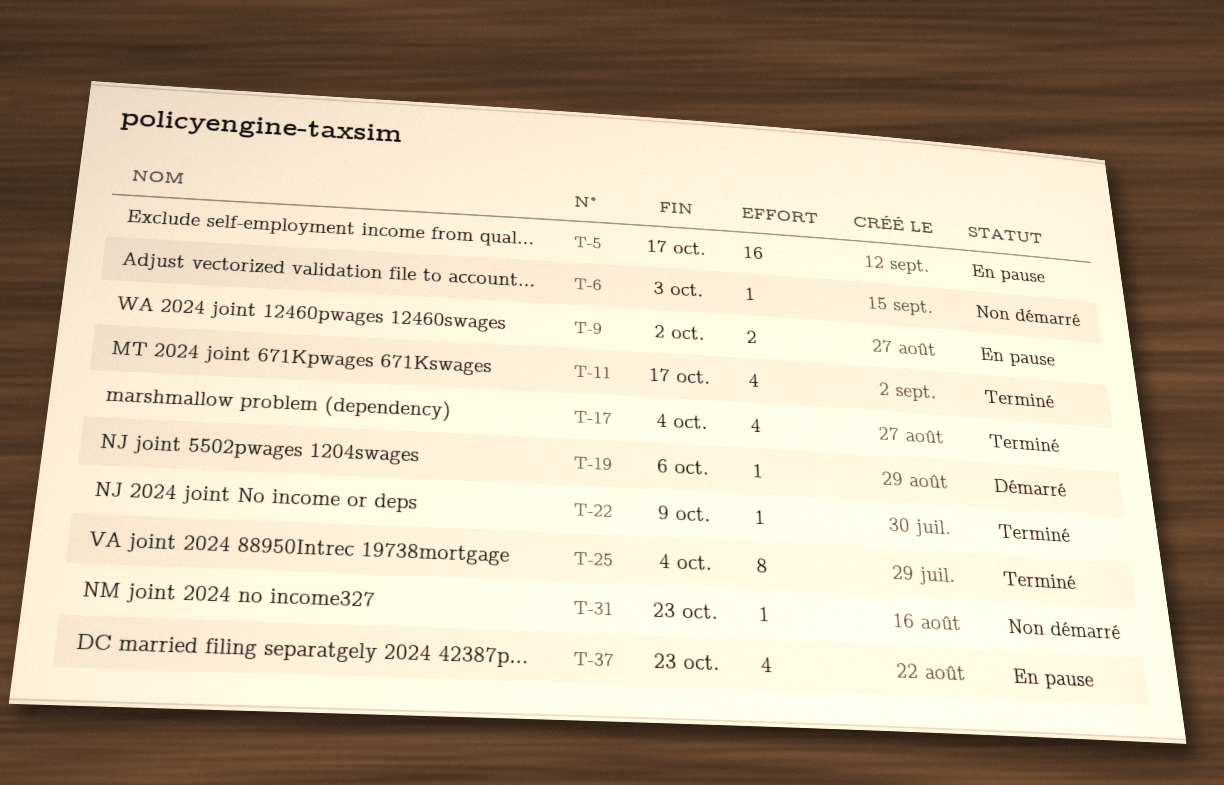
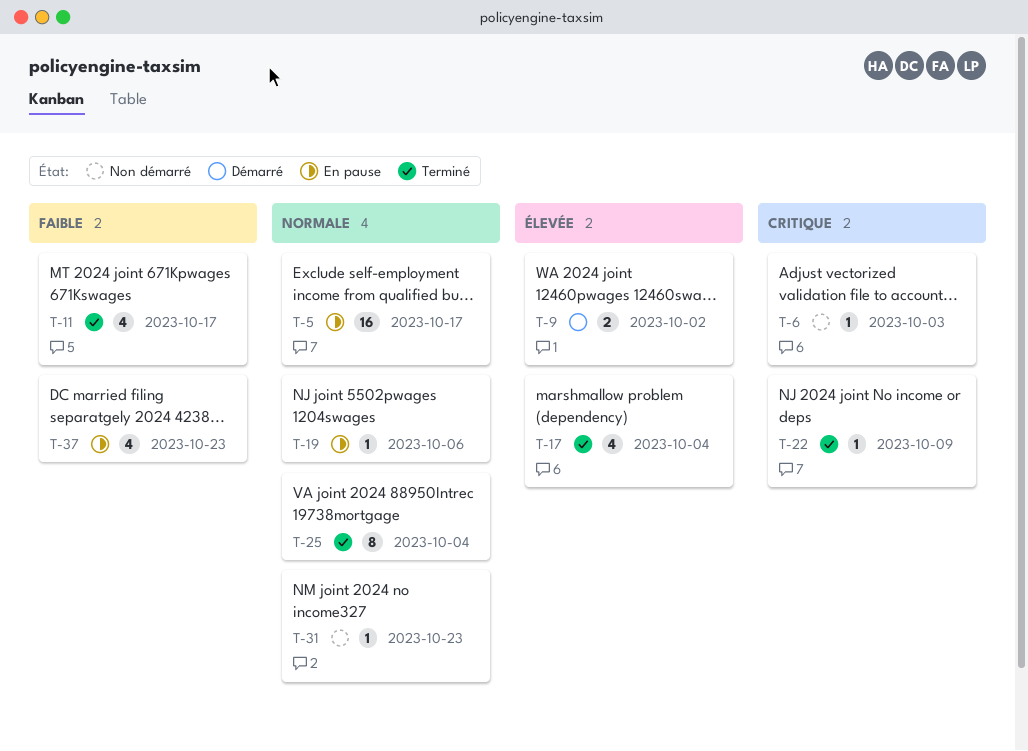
T-9, status: En pause -> Démarré
T-19, status: Démarré -> En pause

